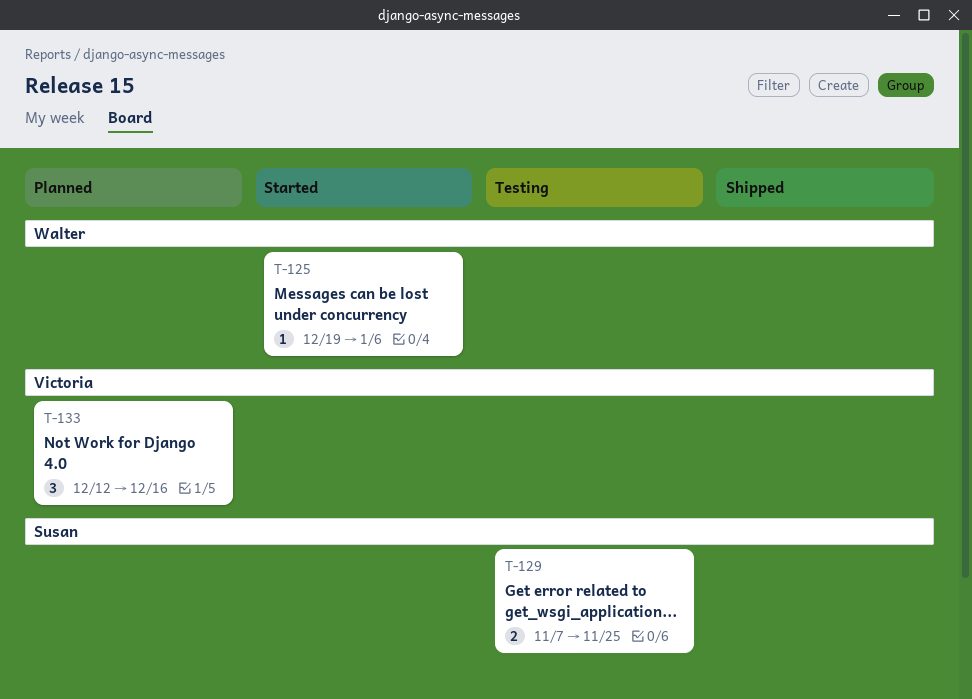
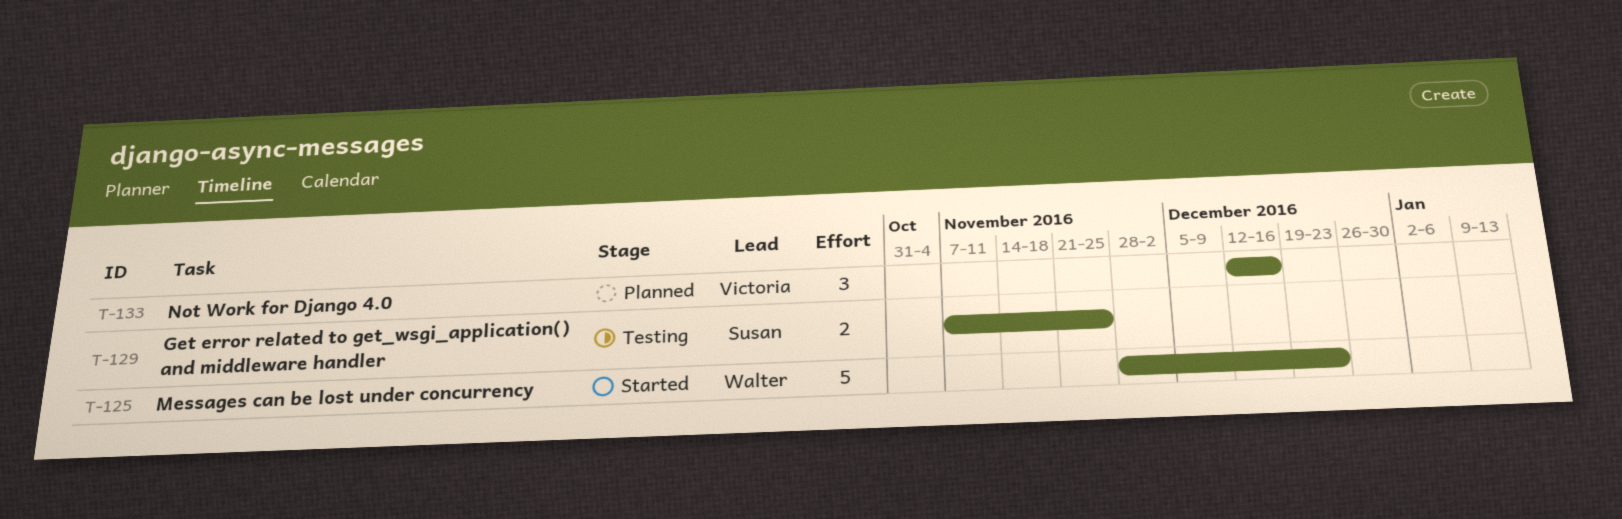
T-125, estimate: 1 -> 5
T-125, start: Dec 19 -> Nov 28
T-125, due: Jan 6 -> Dec 23

